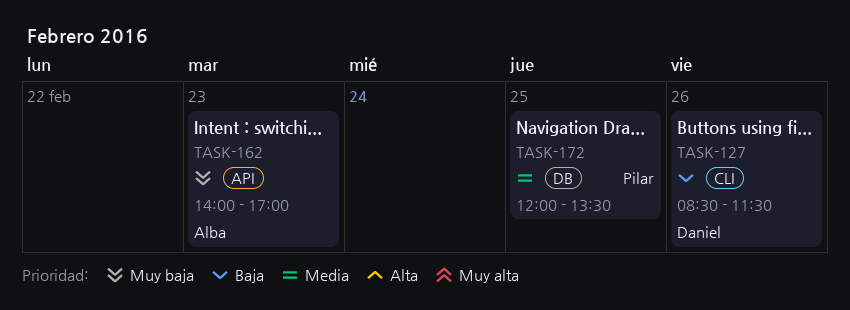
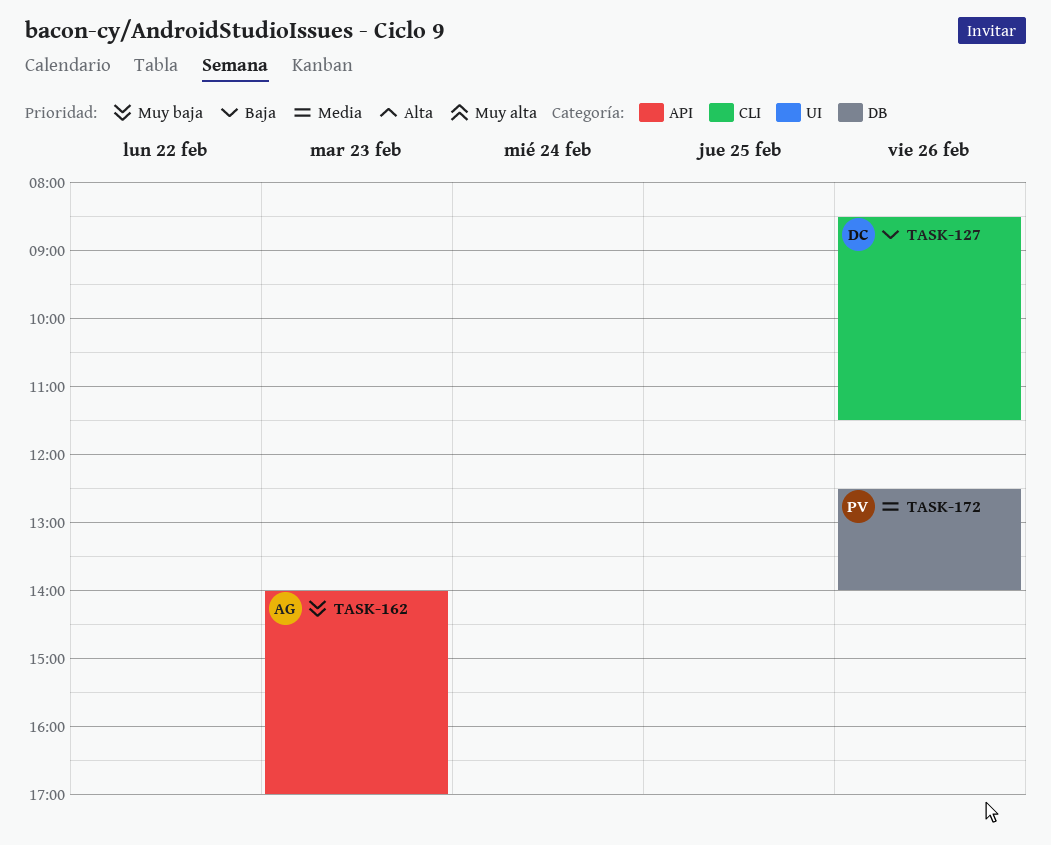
TASK-172, day: Feb 25 -> Feb 26
TASK-172, begins: 12:00 -> 12:30
TASK-172, ends: 13:30 -> 14:00

